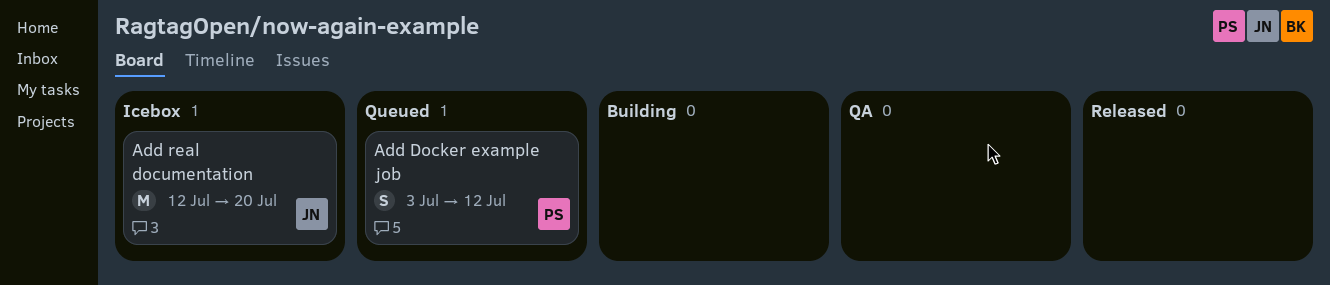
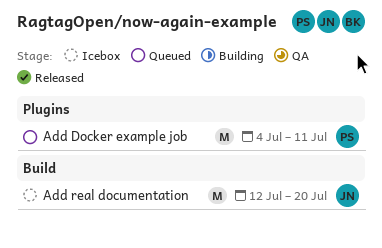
Add Docker example job, estimate: S -> M
Add Docker example job, start: Jul 3 -> Jul 4
Add Docker example job, due: Jul 12 -> Jul 11

